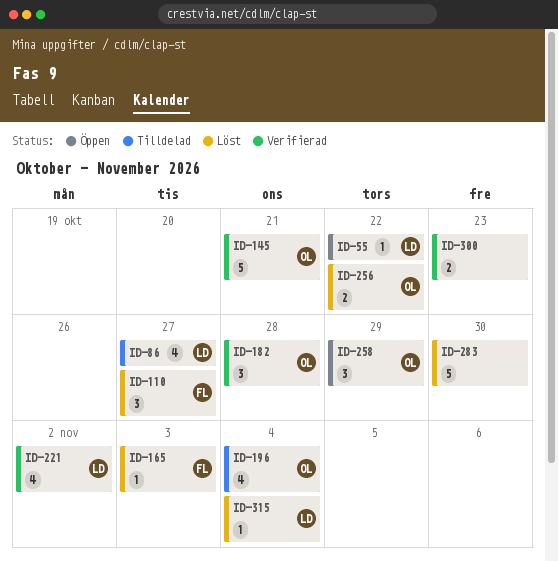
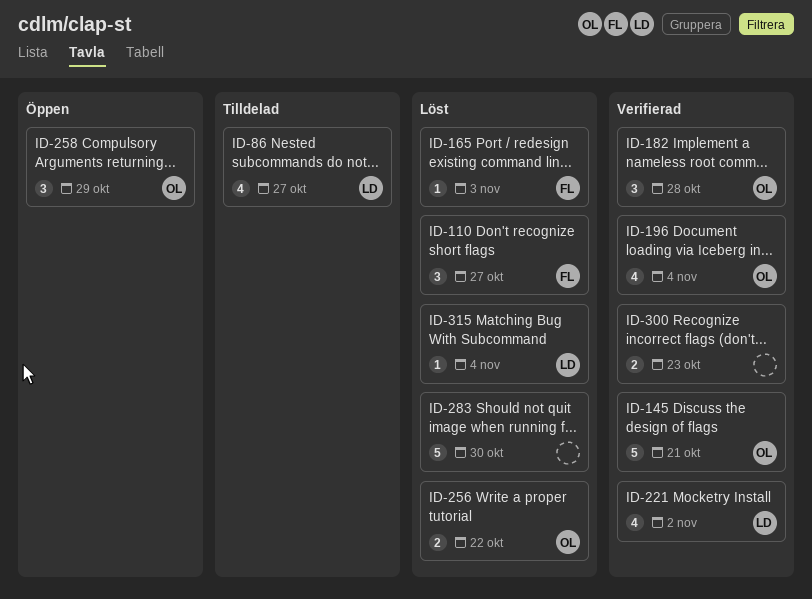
ID-55: present -> none
ID-196, status: Tilldelad -> Verifierad

